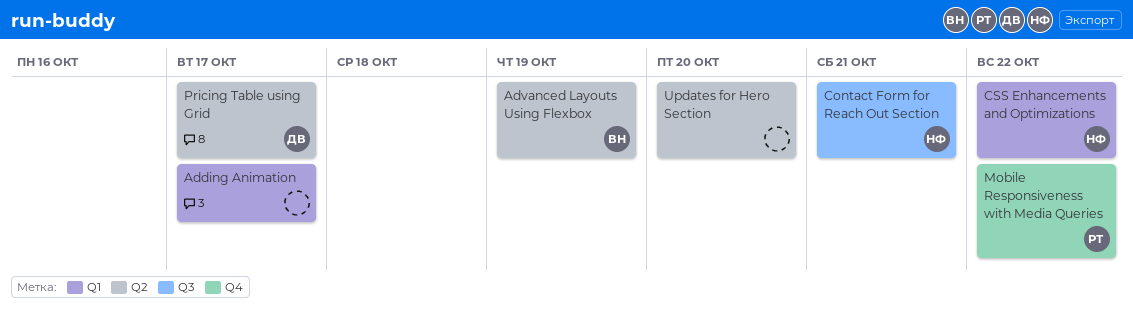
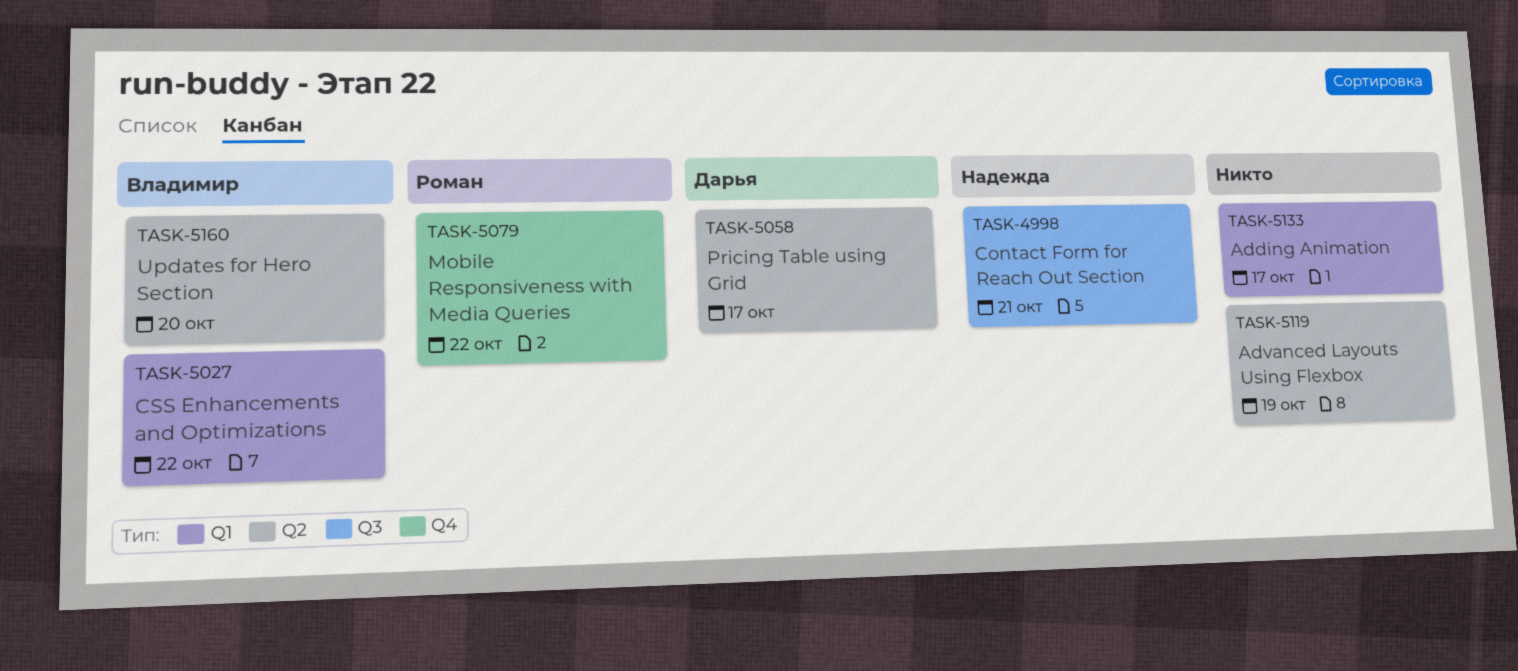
Advanced Layouts Using Flexbox, owner: Владимир -> none
CSS Enhancements and Optimizations, owner: Надежда -> Владимир
Updates for Hero Section, owner: none -> Владимир

